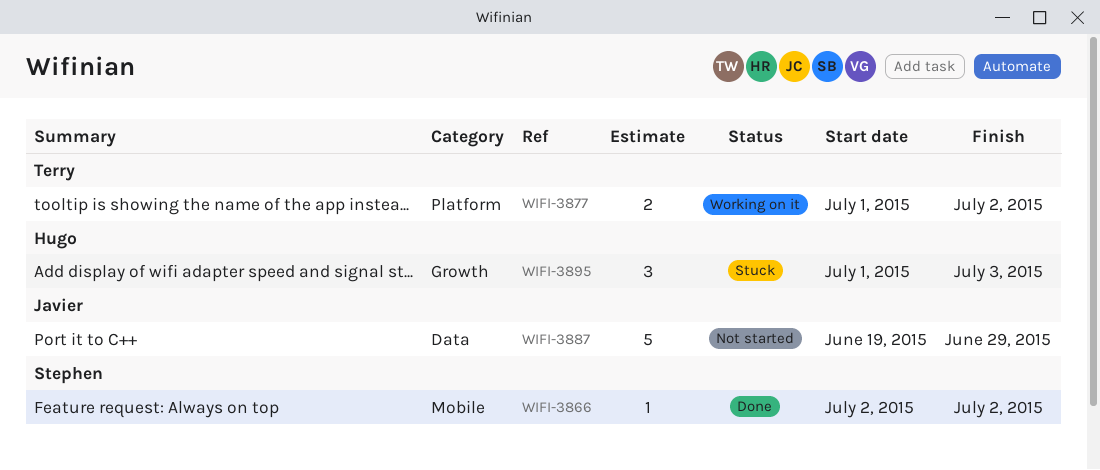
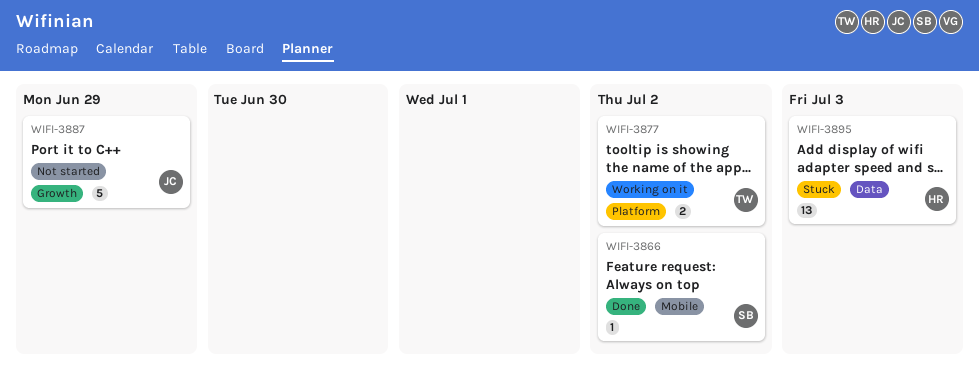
WIFI-3887, label: Data -> Growth
WIFI-3895, label: Growth -> Data
WIFI-3895, estimate: 3 -> 13

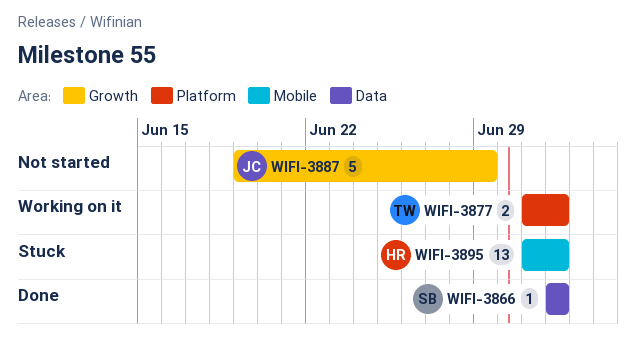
WIFI-3866, label: Mobile -> Data
WIFI-3895, label: Data -> Mobile
WIFI-3895, due: Jul 3 -> Jul 2

